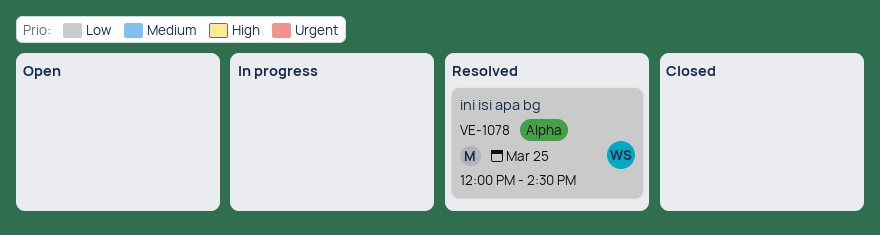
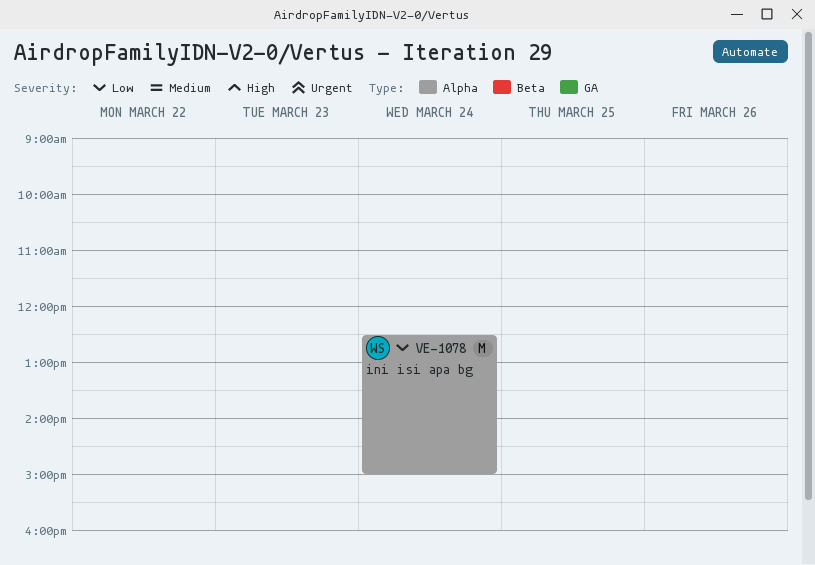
VE-1078, day: Mar 25 -> Mar 24
VE-1078, begins: 12:00 -> 12:30
VE-1078, ends: 14:30 -> 15:00

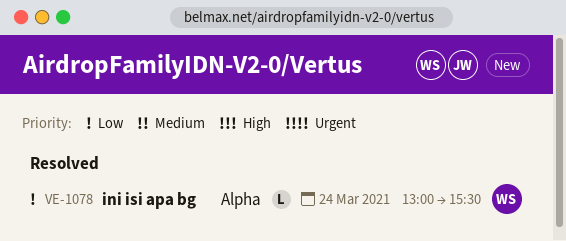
VE-1078, estimate: M -> L
VE-1078, begins: 12:30 -> 13:00
VE-1078, ends: 15:00 -> 15:30

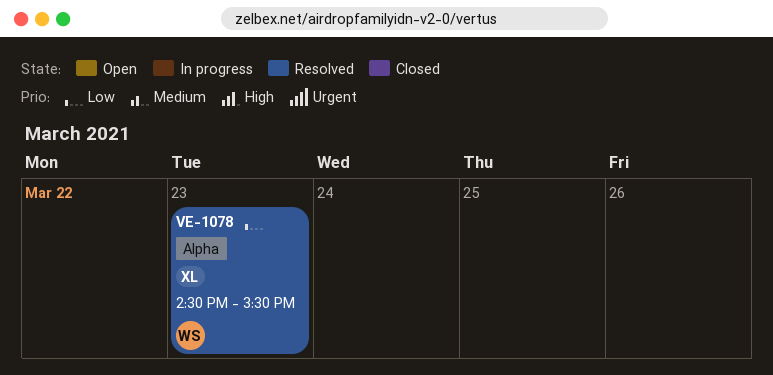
VE-1078, estimate: L -> XL
VE-1078, day: Mar 24 -> Mar 23
VE-1078, begins: 13:00 -> 14:30

